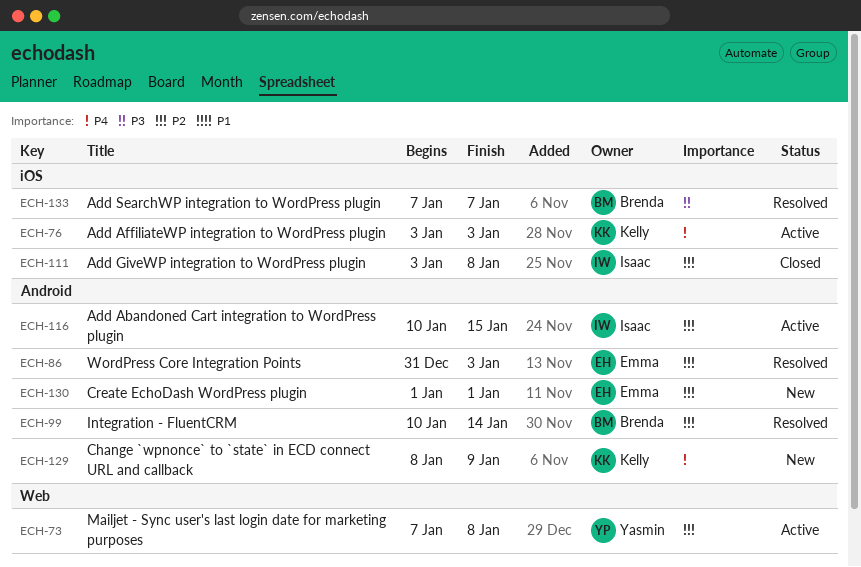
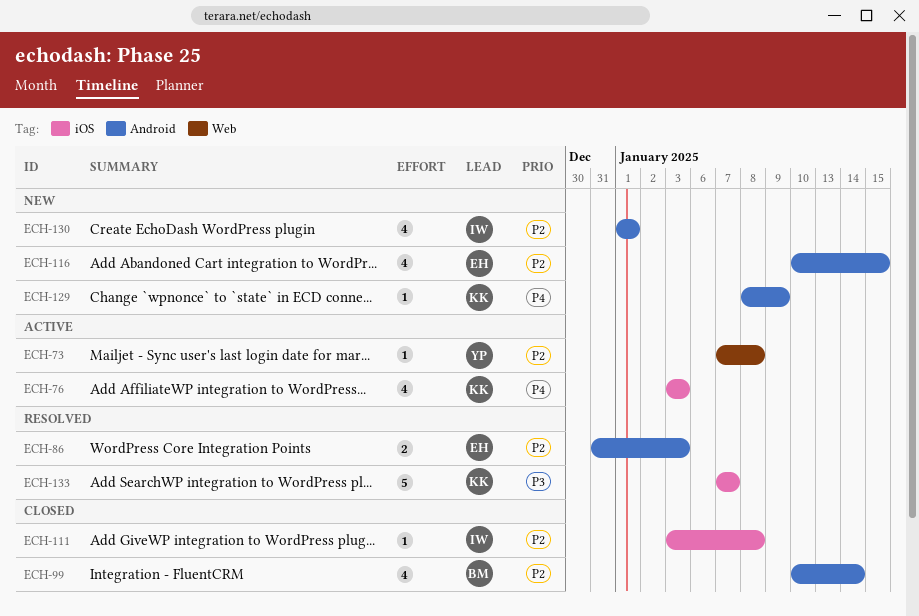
ECH-99, status: Resolved -> Closed
ECH-116, status: Active -> New
ECH-116, owner: Isaac -> Emma
ECH-130, owner: Emma -> Isaac
ECH-133, owner: Brenda -> Kelly

